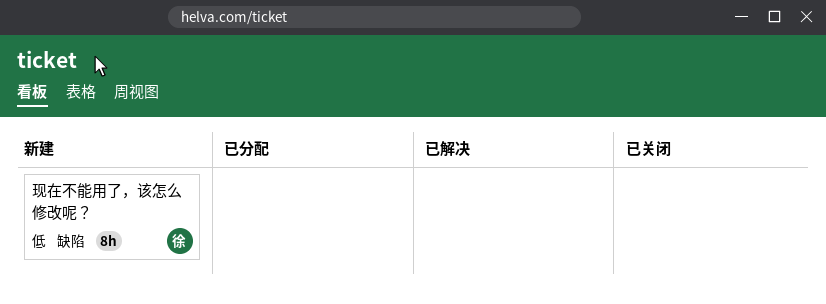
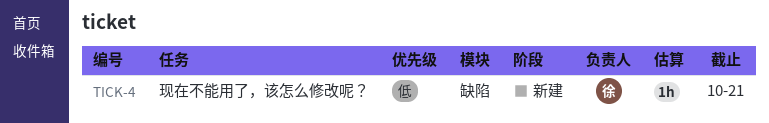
现在不能用了，该怎么修改呢？, estimate: 8h -> 1h

